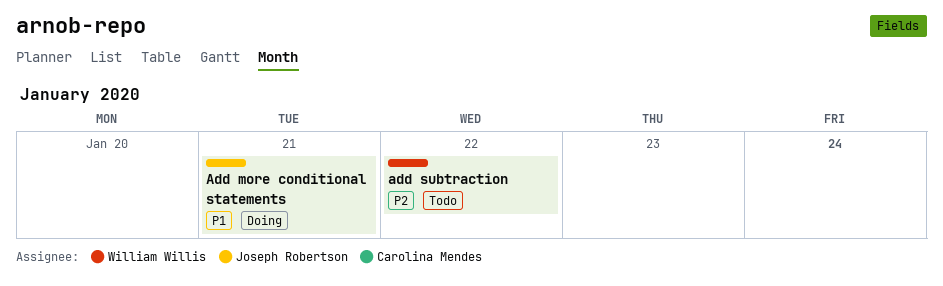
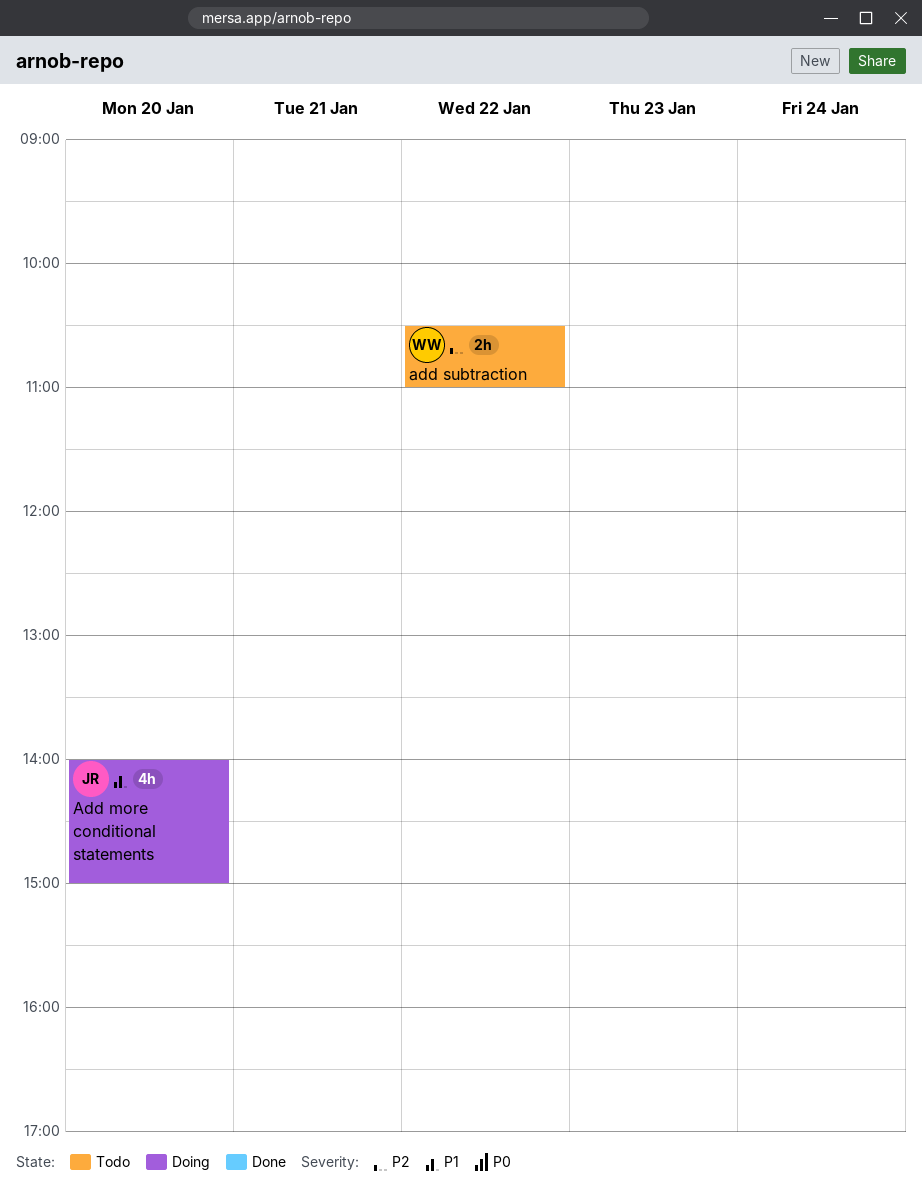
Add more conditional statements, day: Jan 21 -> Jan 20

